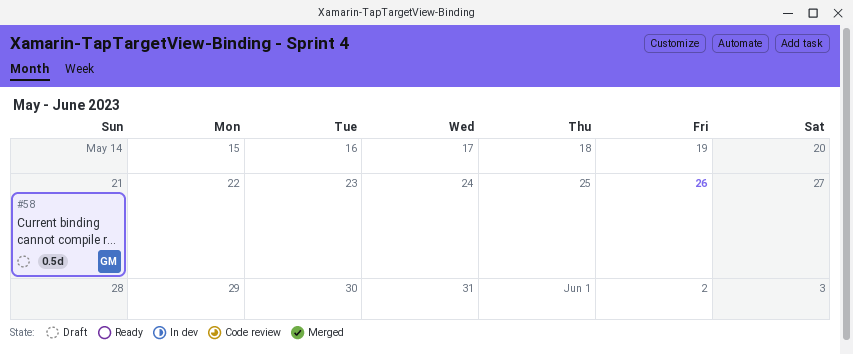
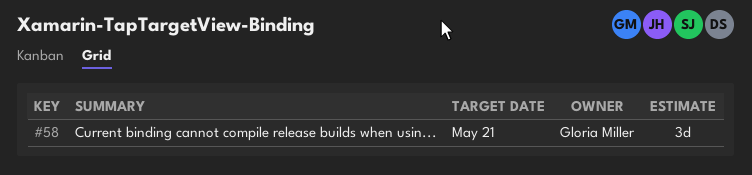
#58, estimate: 0.5d -> 3d

